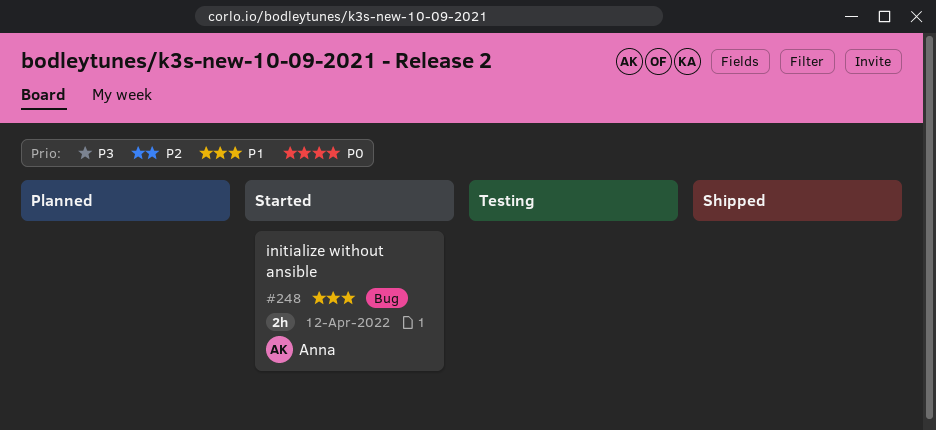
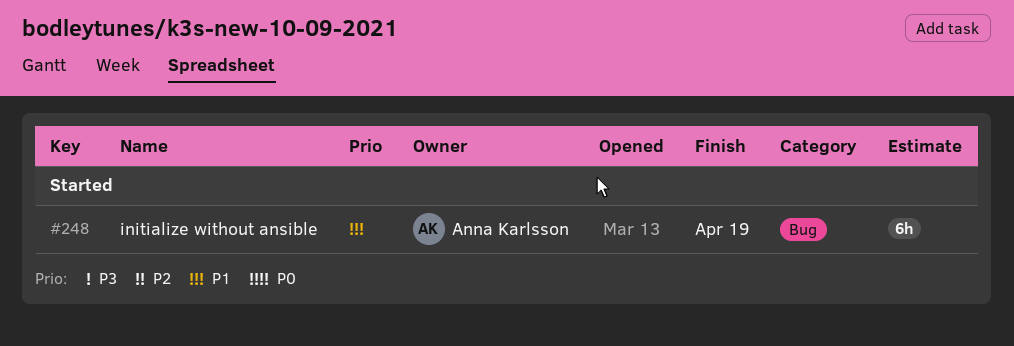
#248, estimate: 2h -> 6h
#248, due: Apr 12 -> Apr 19

